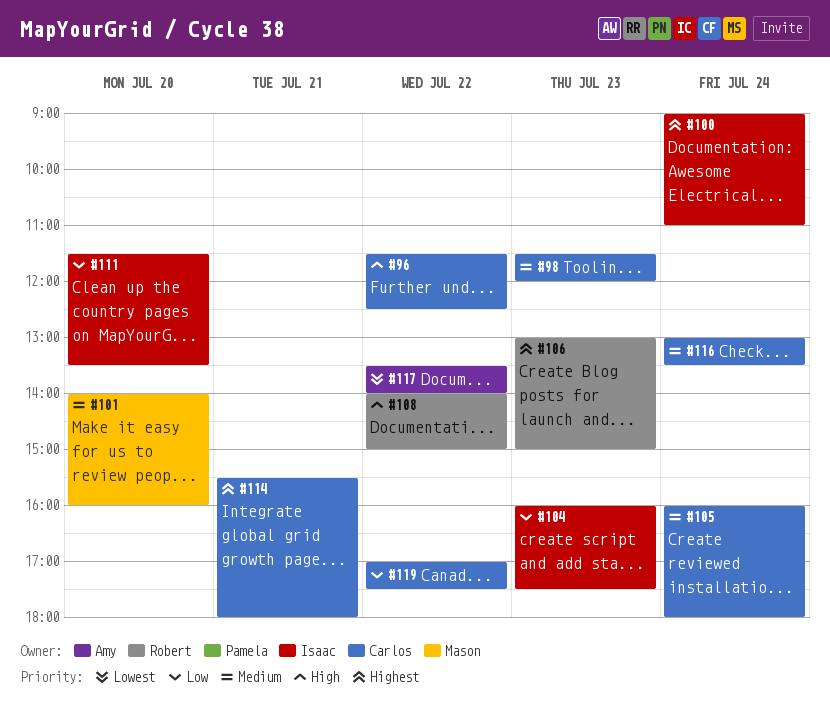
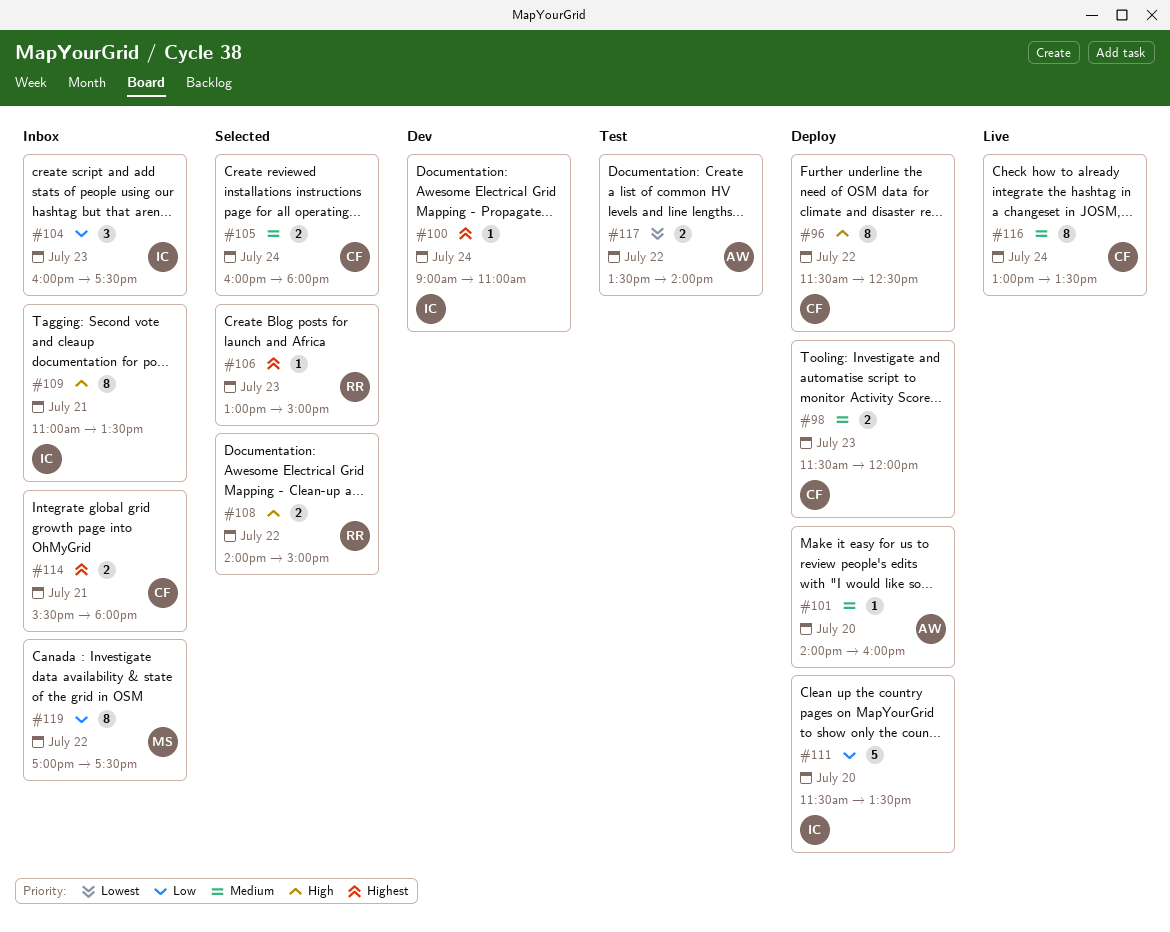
#101, owner: Mason -> Amy
#109: none -> present
#119, owner: Carlos -> Mason

